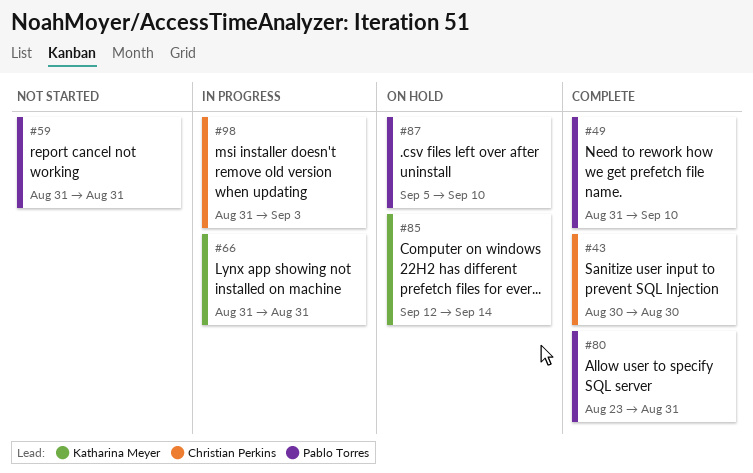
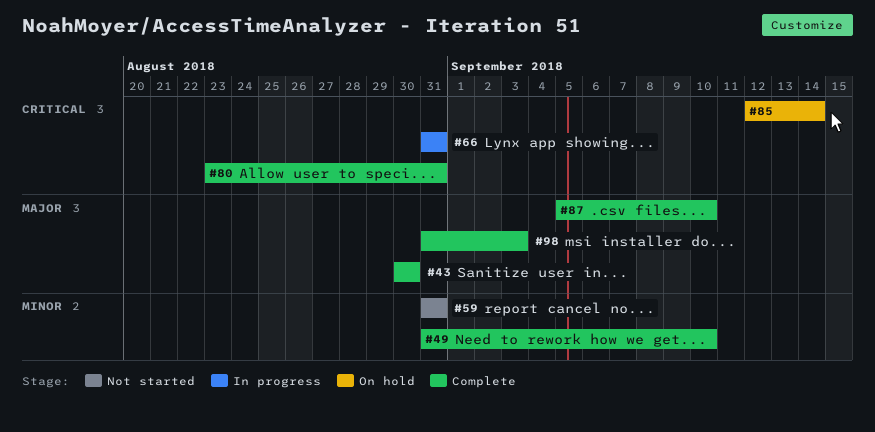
#87, status: On hold -> Complete
#98, status: In progress -> Complete

